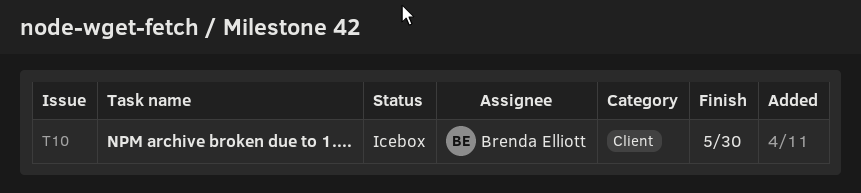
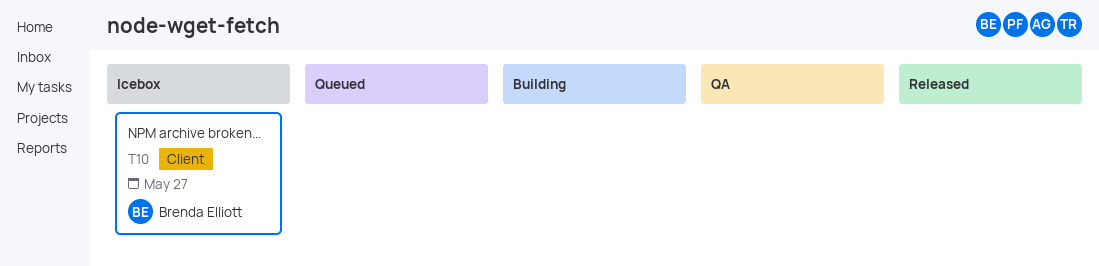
T10, due: May 30 -> May 27

